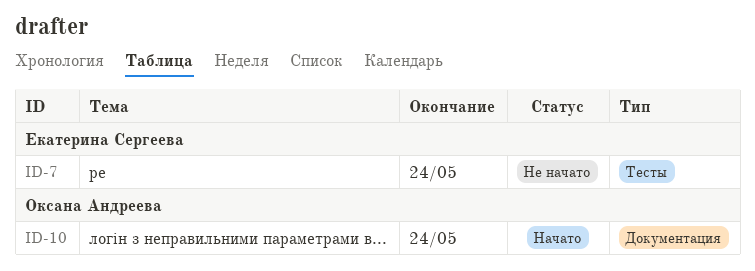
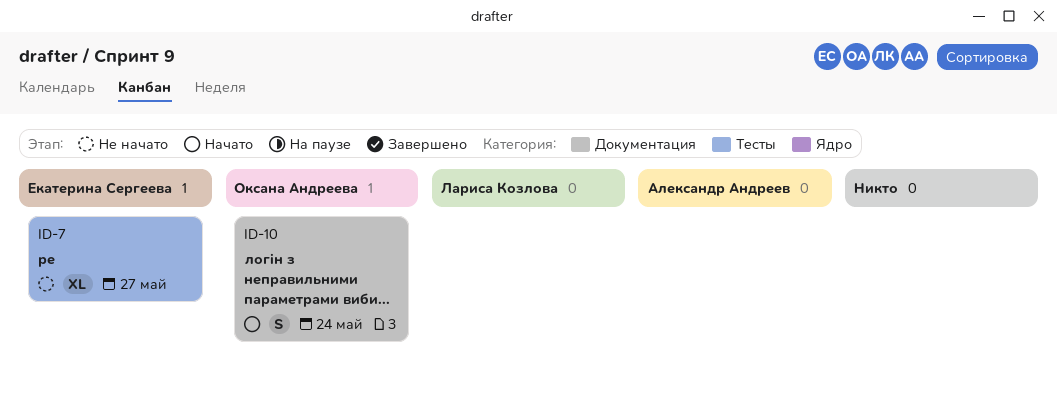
ID-7, due: May 24 -> May 27

